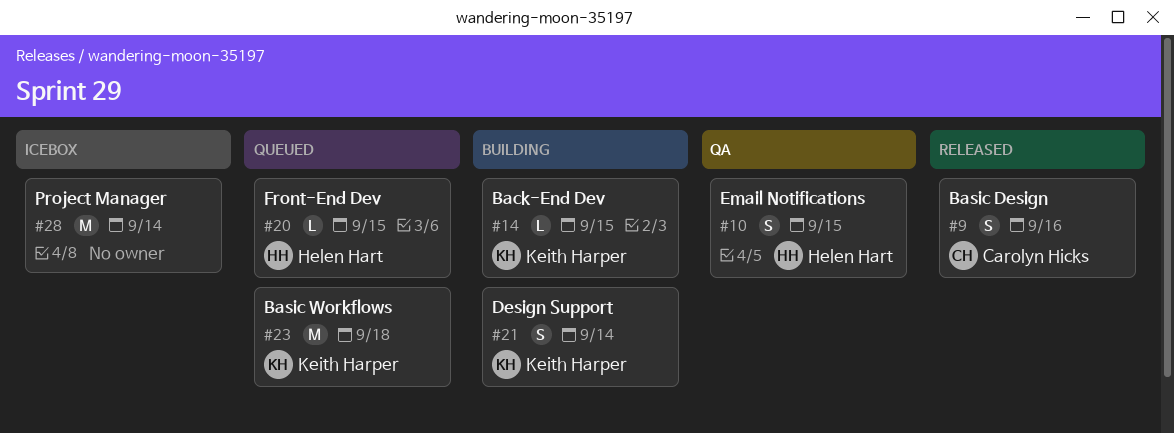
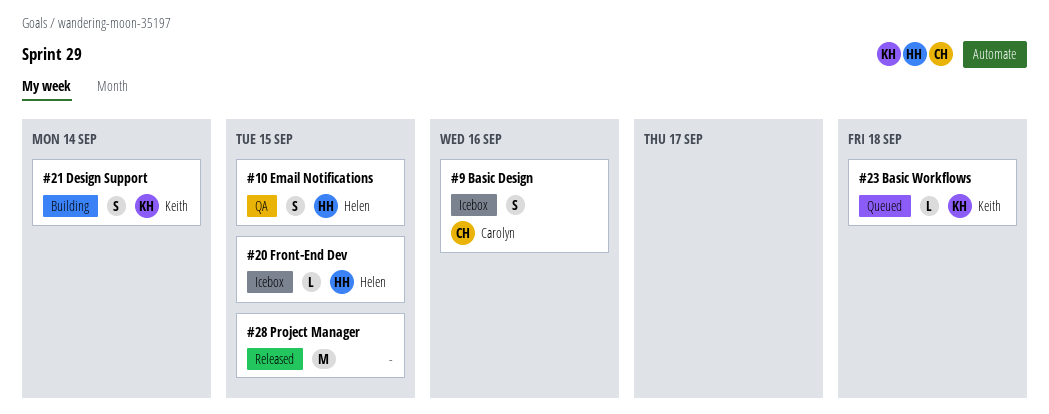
#9, status: Released -> Icebox
#14: present -> none
#20, status: Queued -> Icebox
#23, estimate: M -> L
#28, status: Icebox -> Released
#28, due: Sep 14 -> Sep 15

